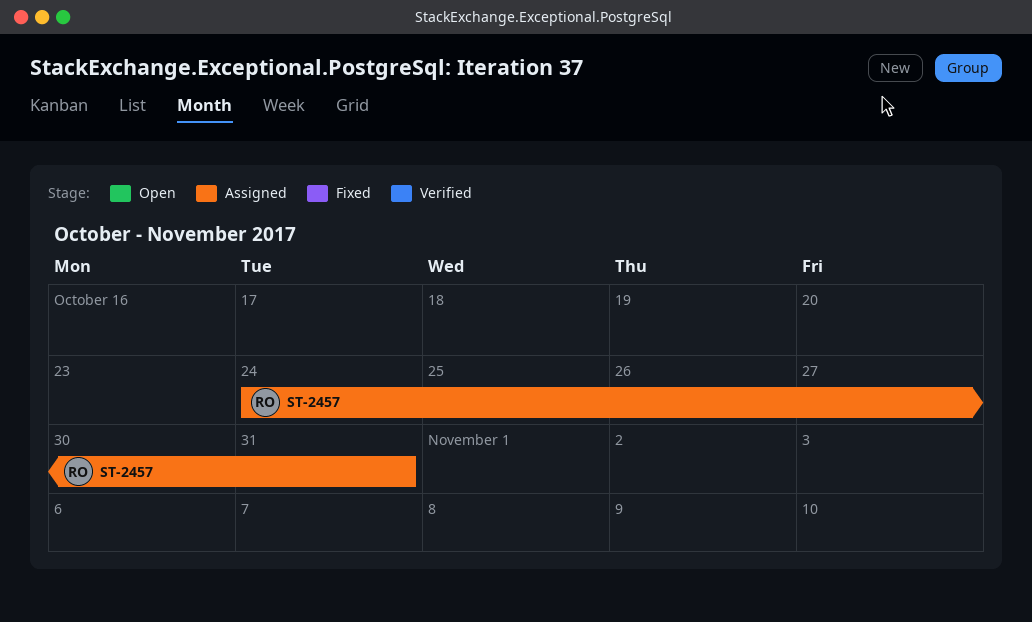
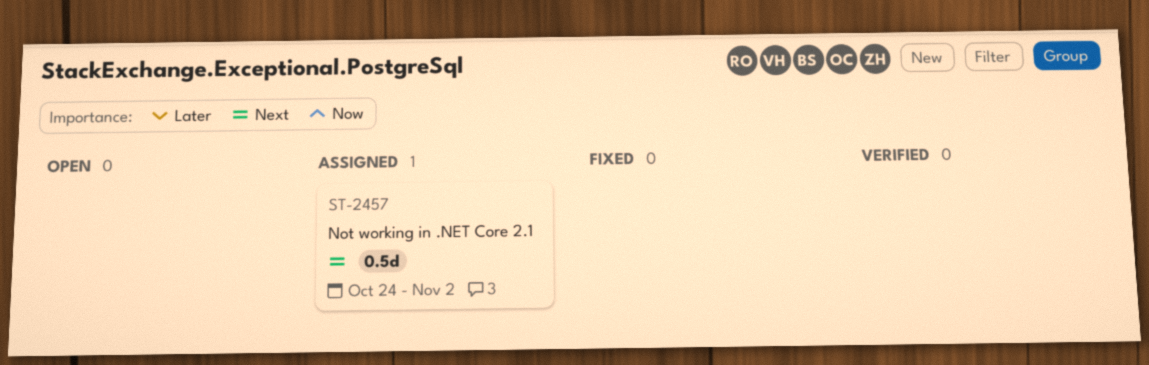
ST-2457, due: Oct 31 -> Nov 2

